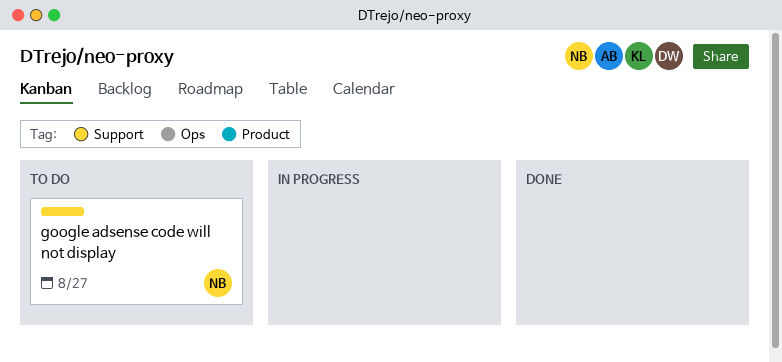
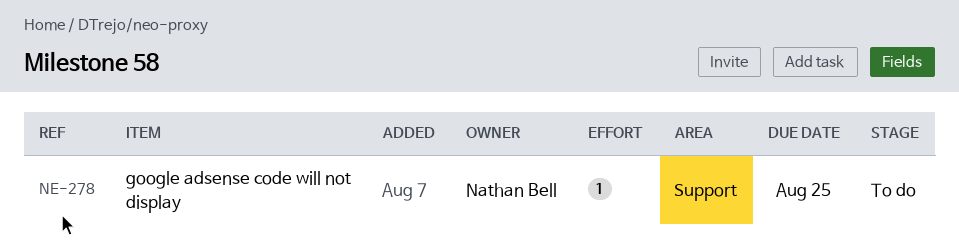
google adsense code will not display, due: Aug 27 -> Aug 25

